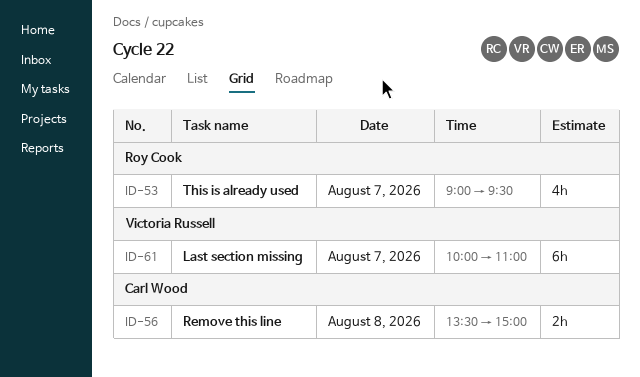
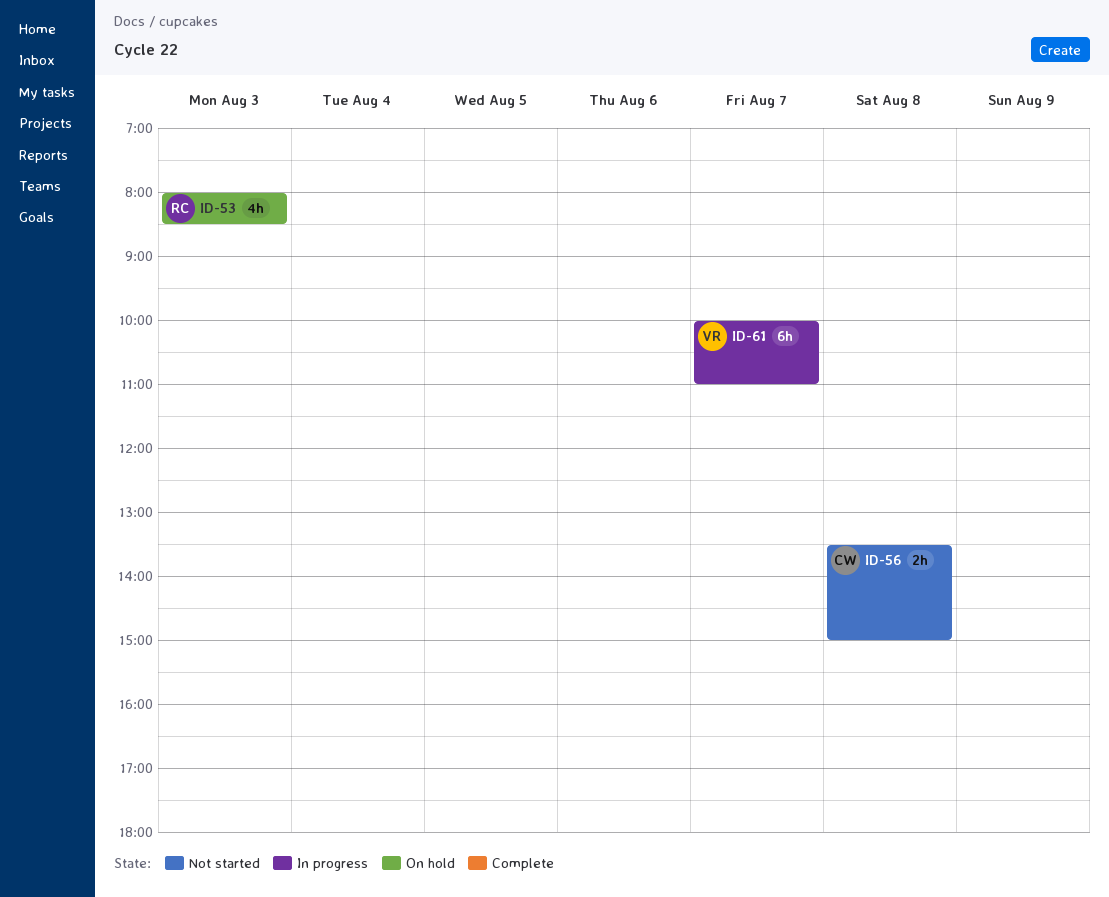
ID-53, day: Aug 7 -> Aug 3
ID-53, begins: 09:00 -> 08:00
ID-53, ends: 09:30 -> 08:30

